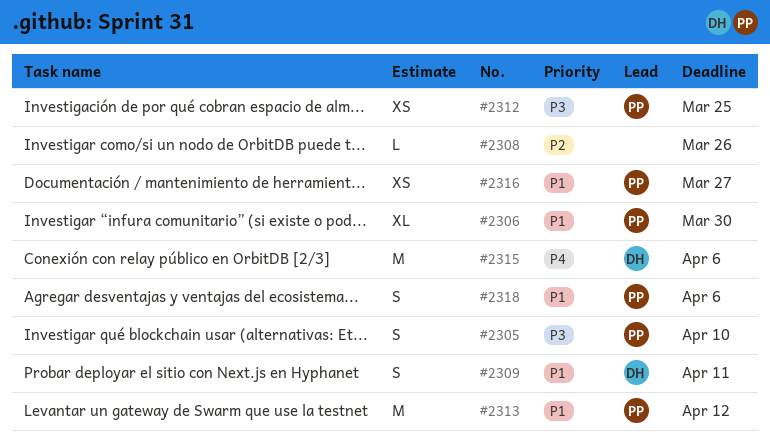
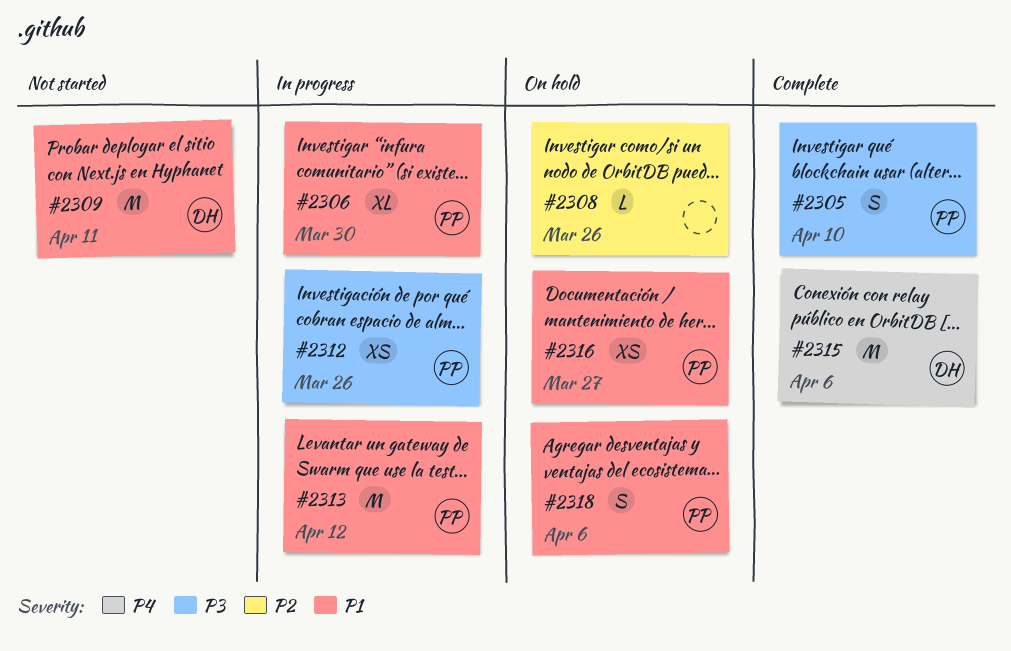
#2309, estimate: S -> M
#2312, due: Mar 25 -> Mar 26

